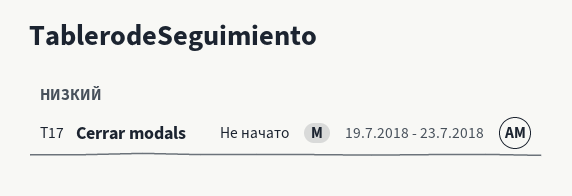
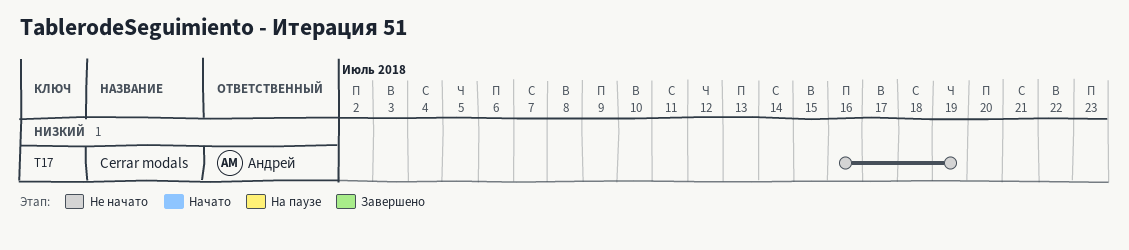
T17, start: Jul 19 -> Jul 16
T17, due: Jul 23 -> Jul 19

